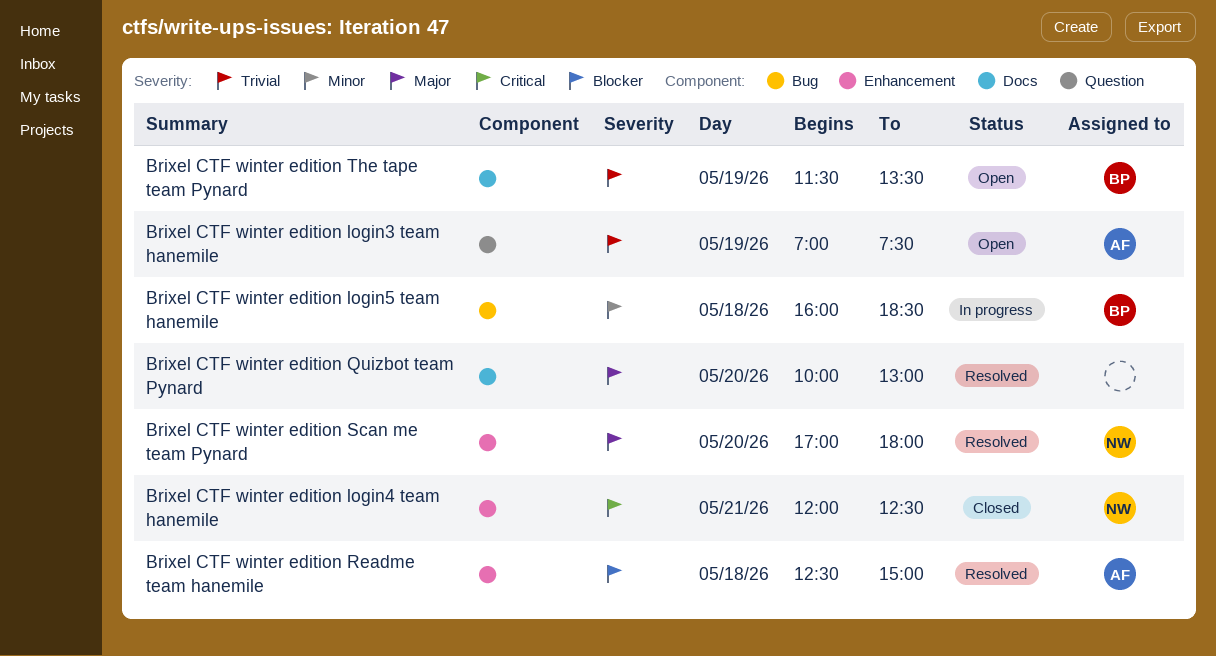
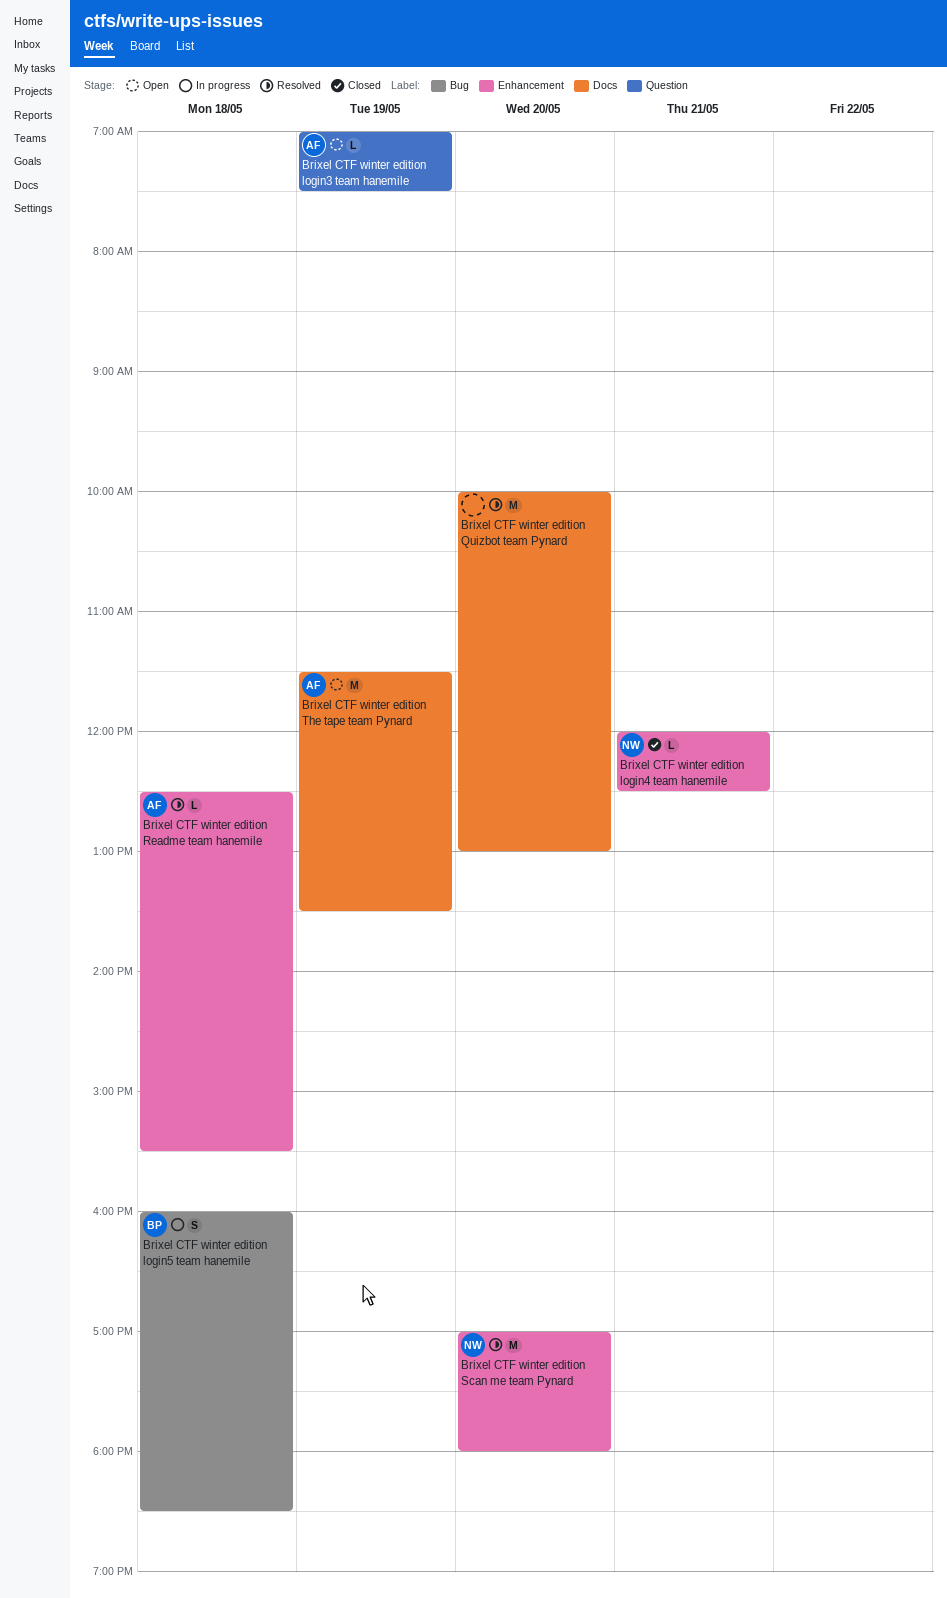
Brixel CTF winter edition Readme team hanemile, ends: 15:00 -> 15:30
Brixel CTF winter edition The tape team Pynard, owner: BP -> AF

